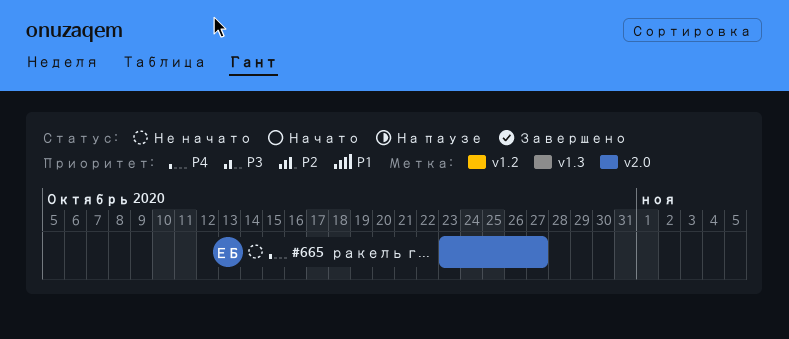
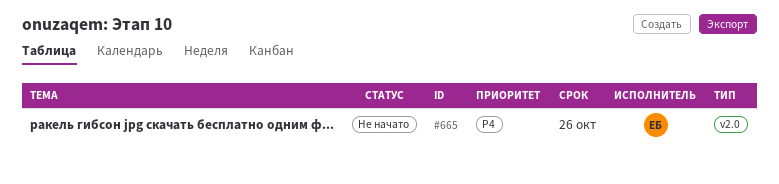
#665, due: Oct 27 -> Oct 26

